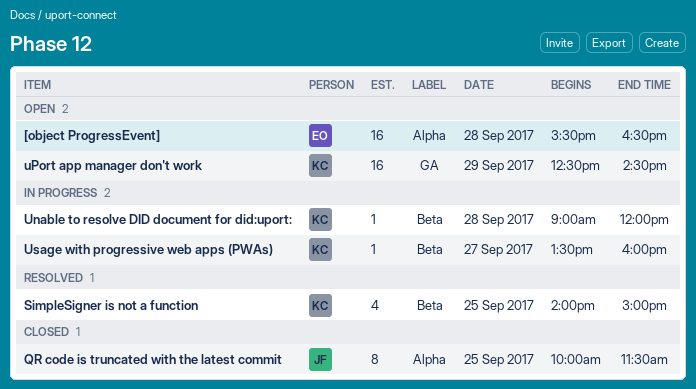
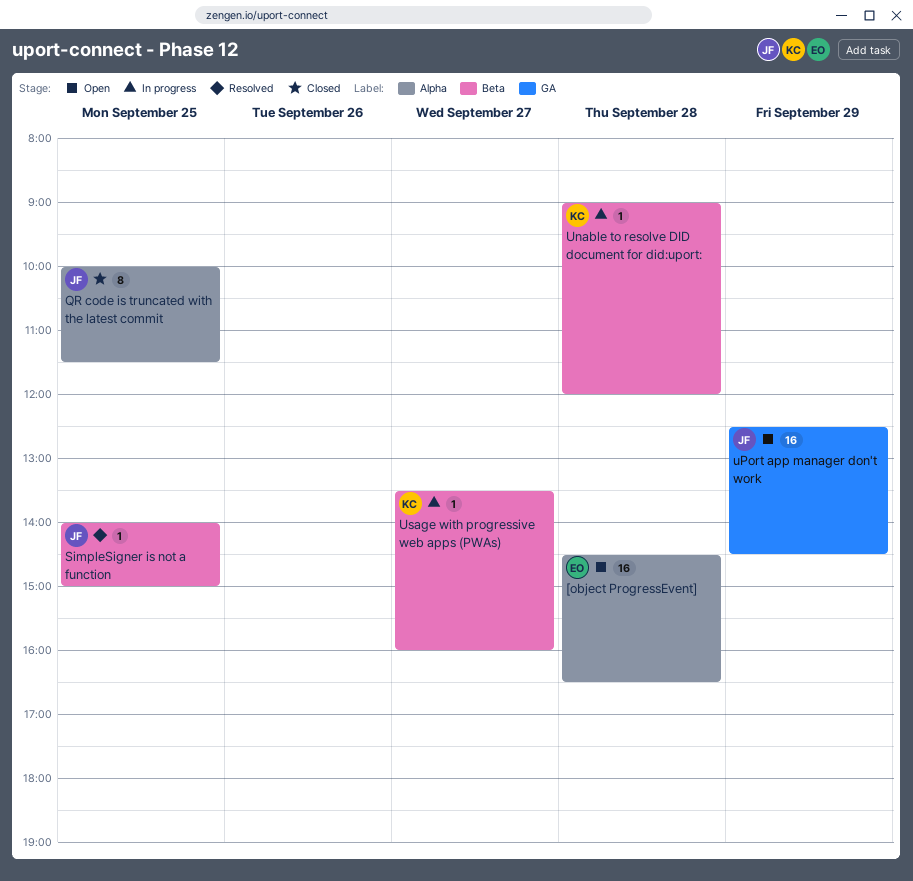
[object ProgressEvent], begins: 15:30 -> 14:30
SimpleSigner is not a function, owner: KC -> JF
SimpleSigner is not a function, estimate: 4 -> 1
uPort app manager don't work, owner: KC -> JF

